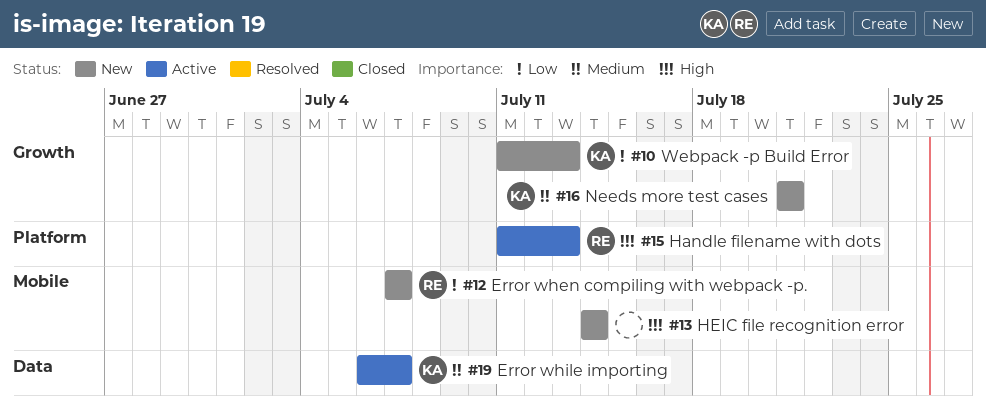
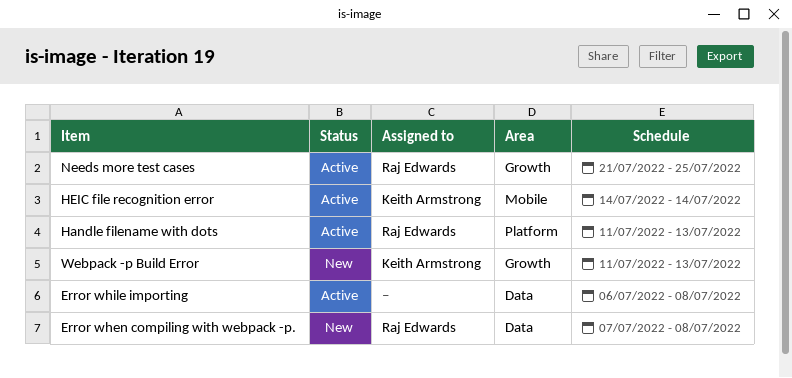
Error when compiling with webpack -p., label: Mobile -> Data
Error when compiling with webpack -p., due: Jul 7 -> Jul 8
Error while importing, owner: Keith Armstrong -> none
Error while importing, due: Jul 7 -> Jul 8
HEIC file recognition error, status: New -> Active
HEIC file recognition error, owner: none -> Keith Armstrong
Needs more test cases, status: New -> Active
Needs more test cases, owner: Keith Armstrong -> Raj Edwards
Needs more test cases, due: Jul 21 -> Jul 25

